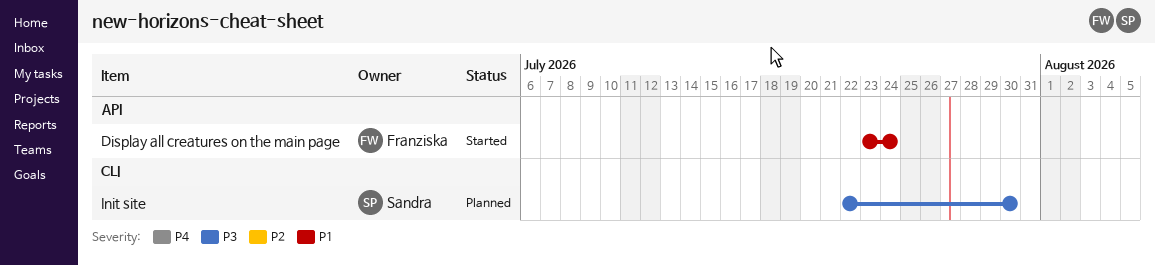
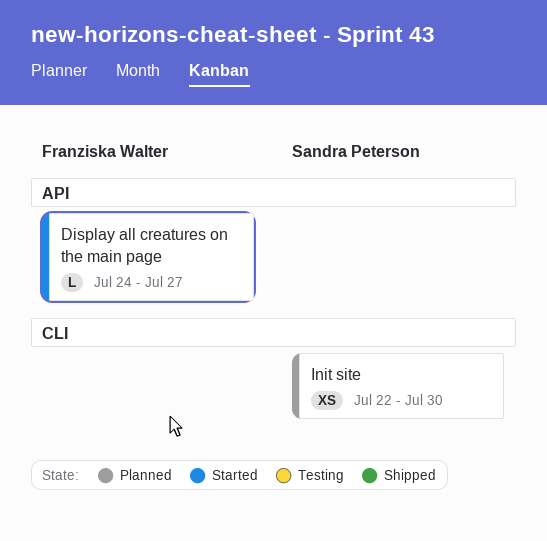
Display all creatures on the main page, start: Jul 23 -> Jul 24
Display all creatures on the main page, due: Jul 24 -> Jul 27

